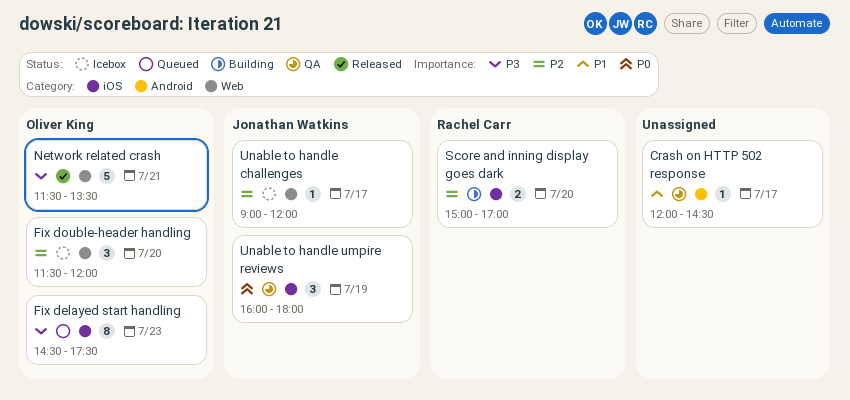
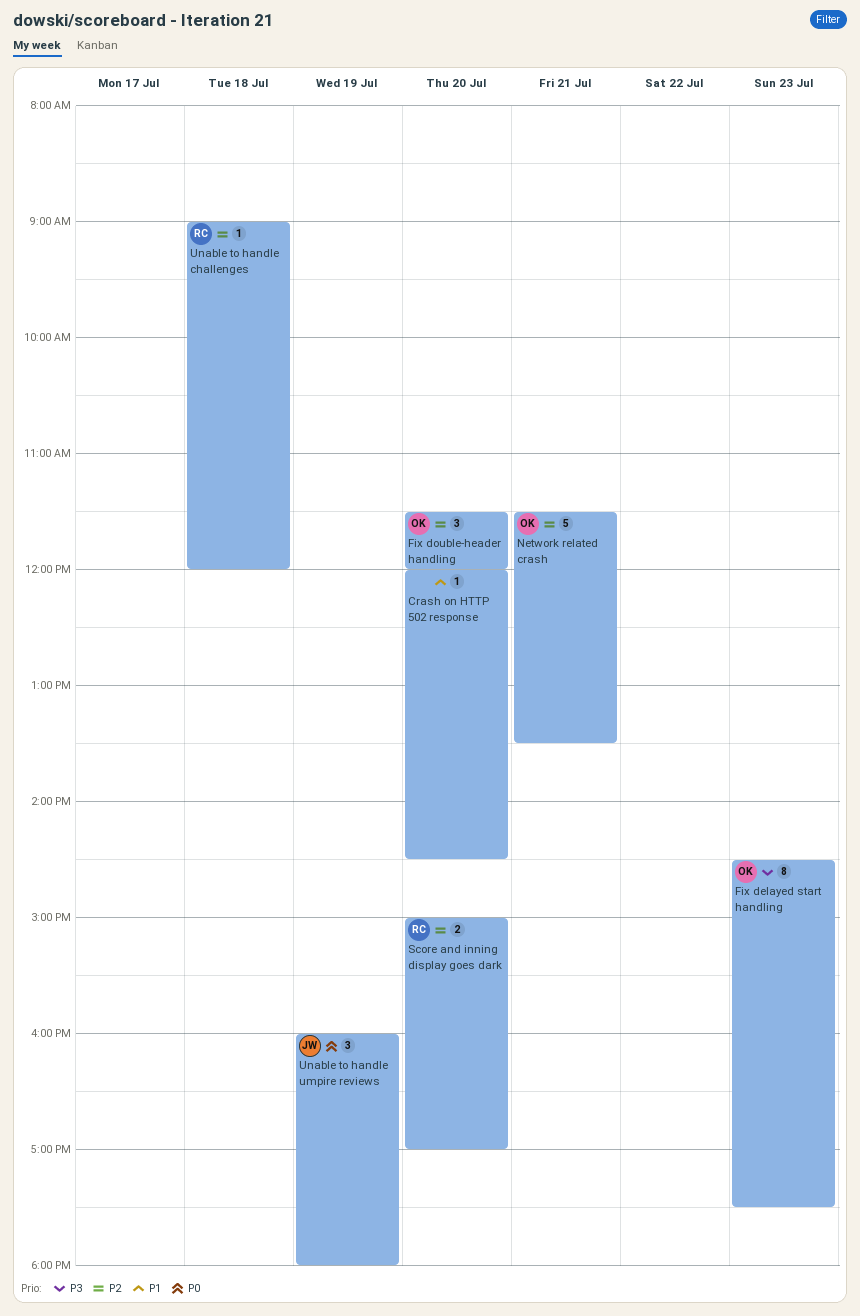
Crash on HTTP 502 response, day: Jul 17 -> Jul 20
Network related crash, priority: P3 -> P2
Unable to handle challenges, owner: Jonathan Watkins -> Rachel Carr
Unable to handle challenges, day: Jul 17 -> Jul 18

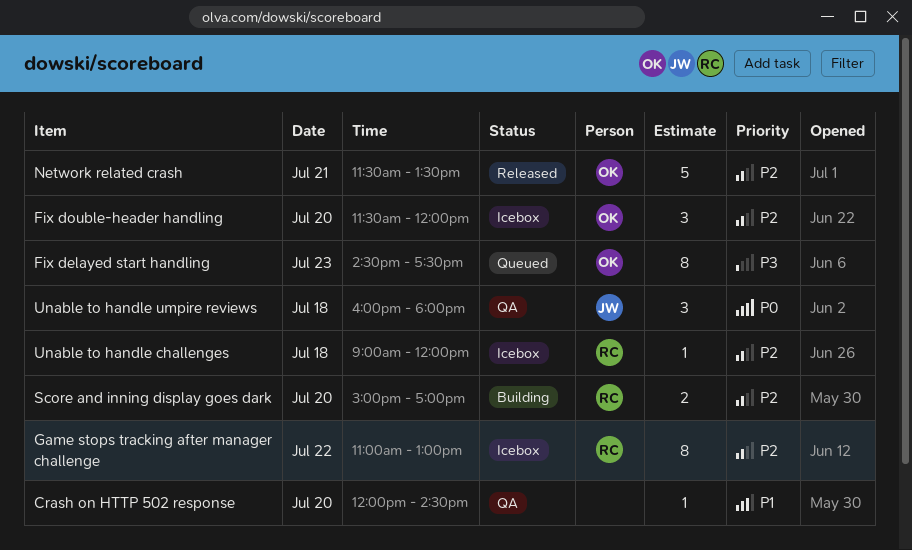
Game stops tracking after manager challenge: none -> present
Unable to handle umpire reviews, day: Jul 19 -> Jul 18

